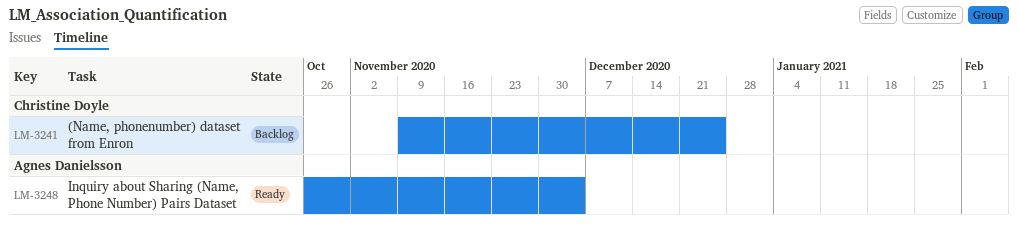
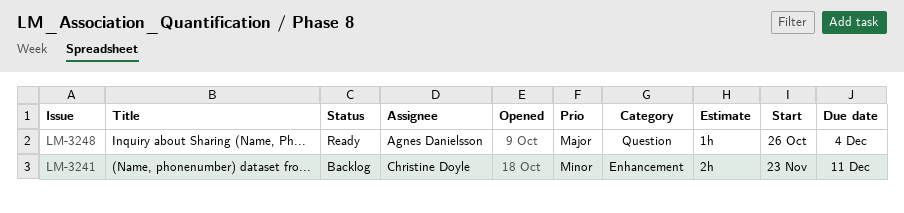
LM-3241, start: Nov 9 -> Nov 23
LM-3241, due: Dec 25 -> Dec 11

